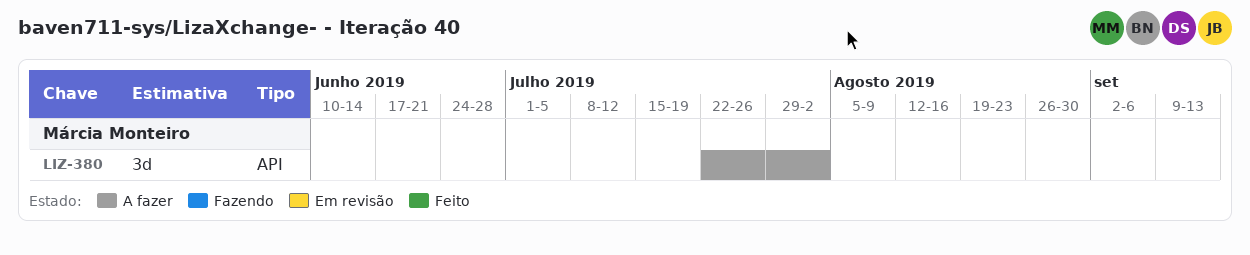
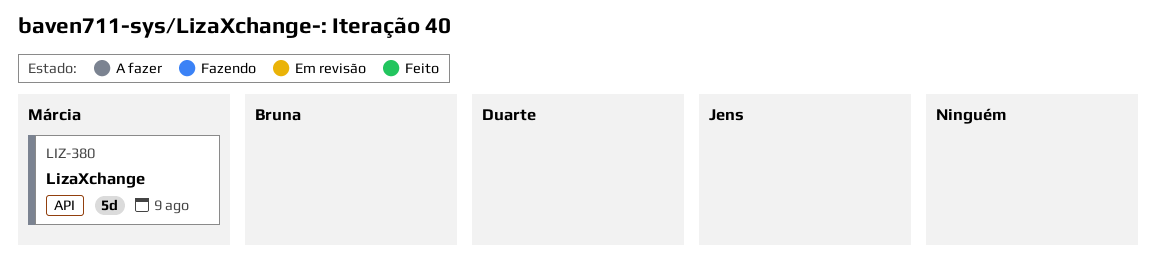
LIZ-380, estimate: 3d -> 5d
LIZ-380, due: Aug 2 -> Aug 9

